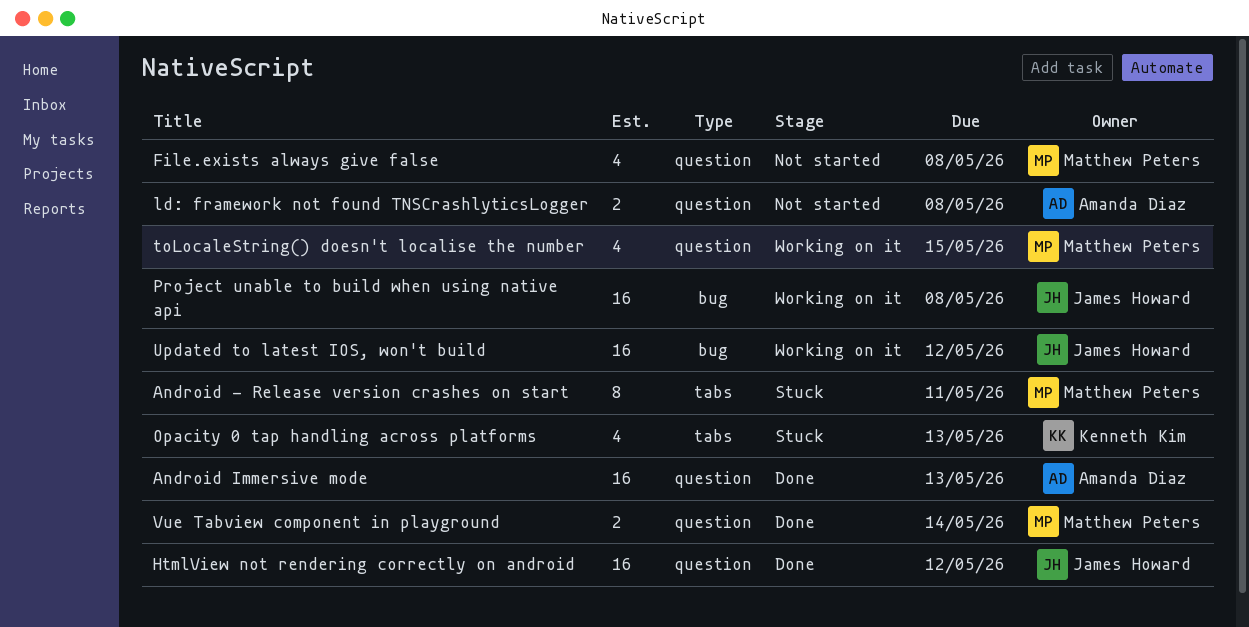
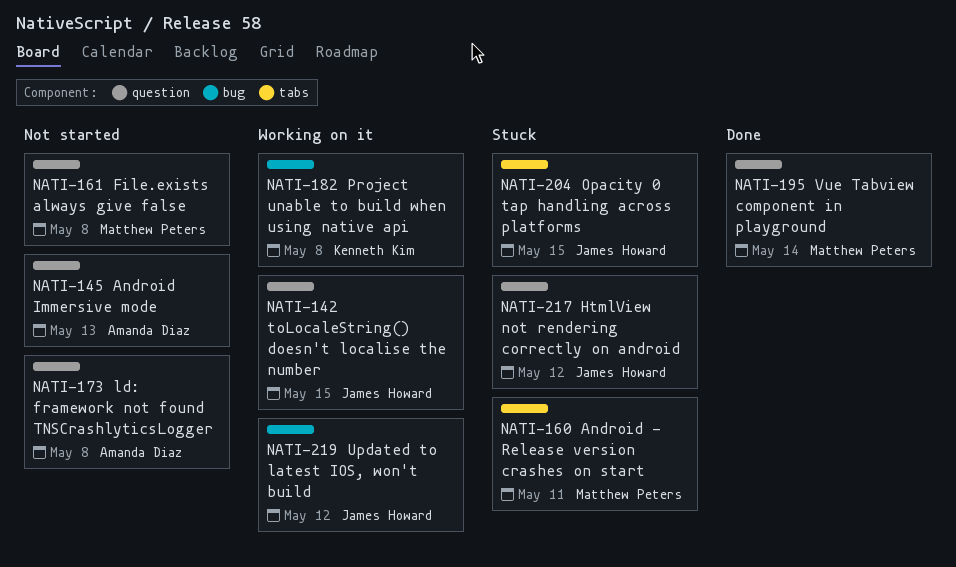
Android Immersive mode, status: Done -> Not started
HtmlView not rendering correctly on android, status: Done -> Stuck
Opacity 0 tap handling across platforms, owner: Kenneth Kim -> James Howard
Opacity 0 tap handling across platforms, due: May 13 -> May 15
Project unable to build when using native api, owner: James Howard -> Kenneth Kim
toLocaleString() doesn't localise the number, owner: Matthew Peters -> James Howard

